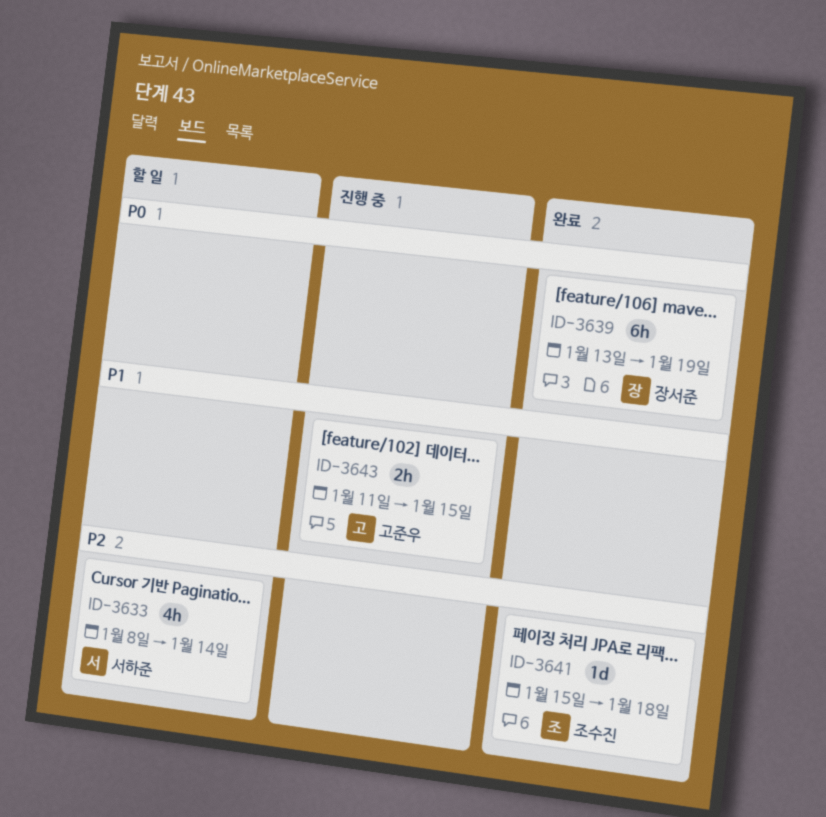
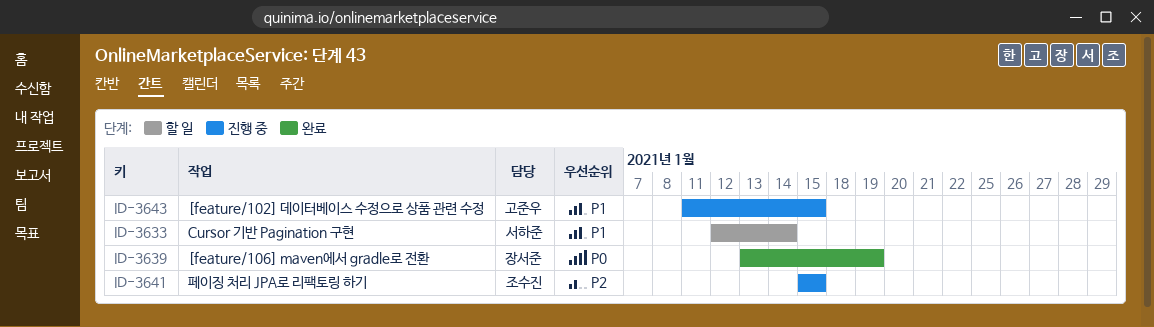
ID-3633, priority: P2 -> P1
ID-3633, start: Jan 8 -> Jan 12
ID-3641, status: 완료 -> 진행 중
ID-3641, due: Jan 18 -> Jan 15

